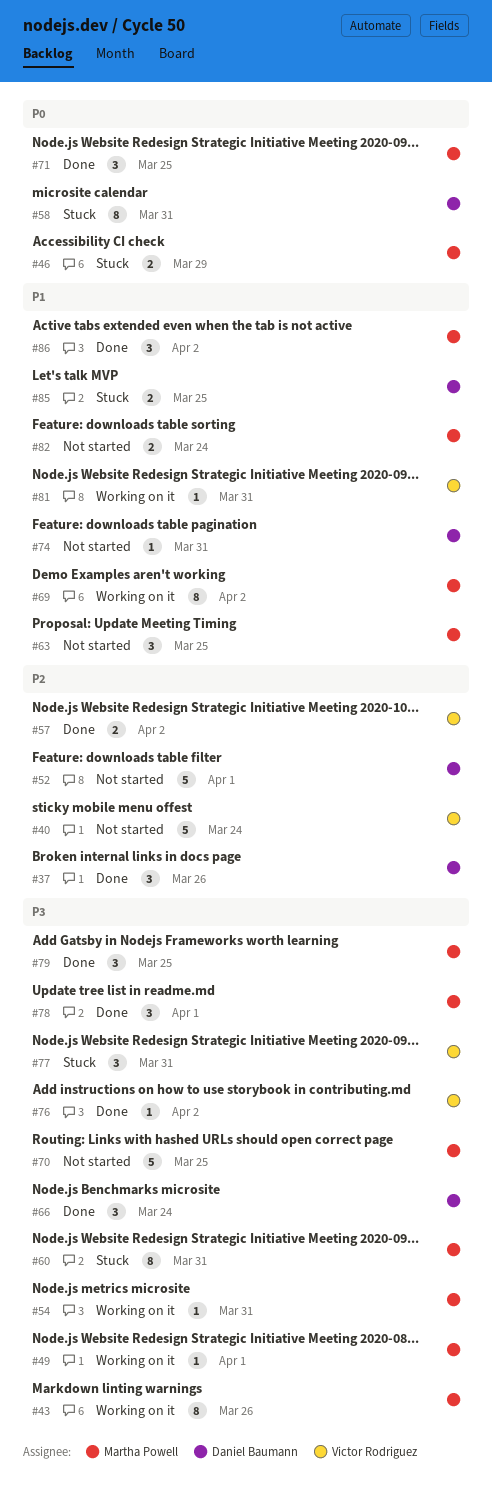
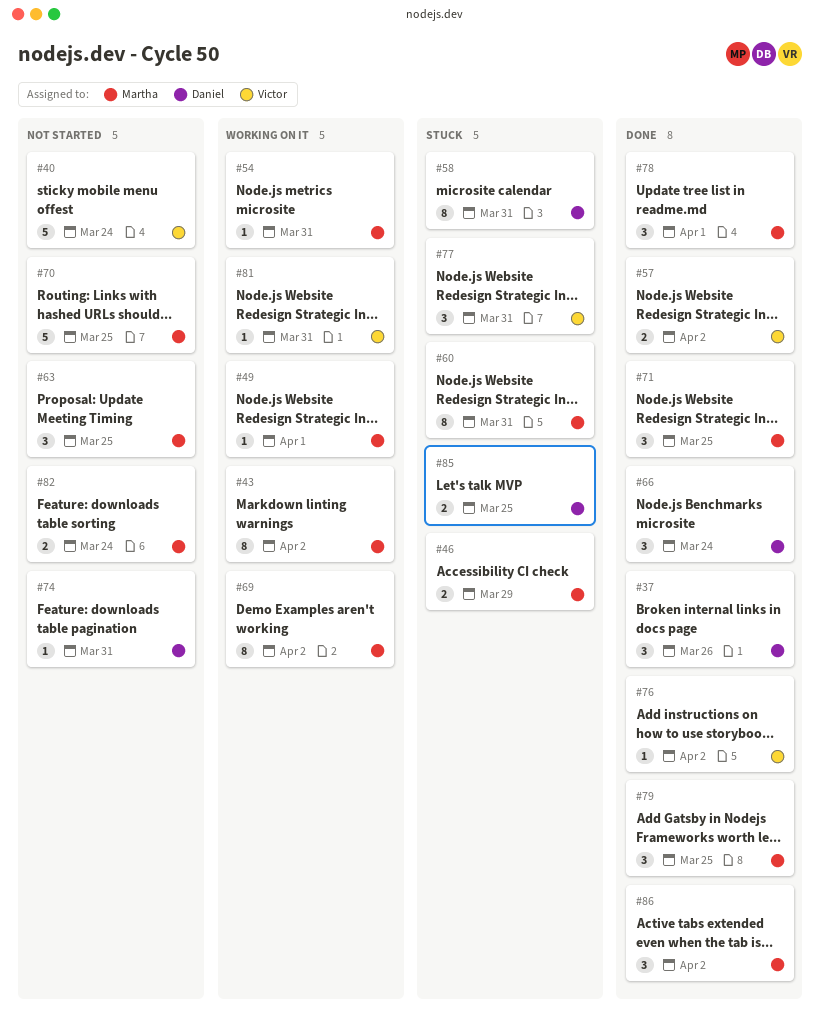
#43, due: Mar 26 -> Apr 2
#52: present -> none

